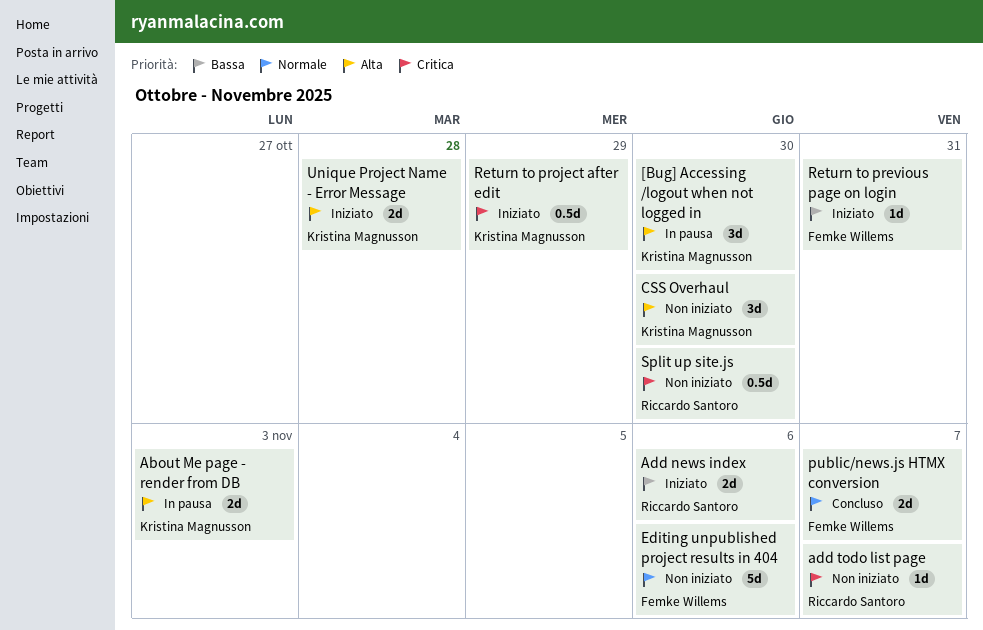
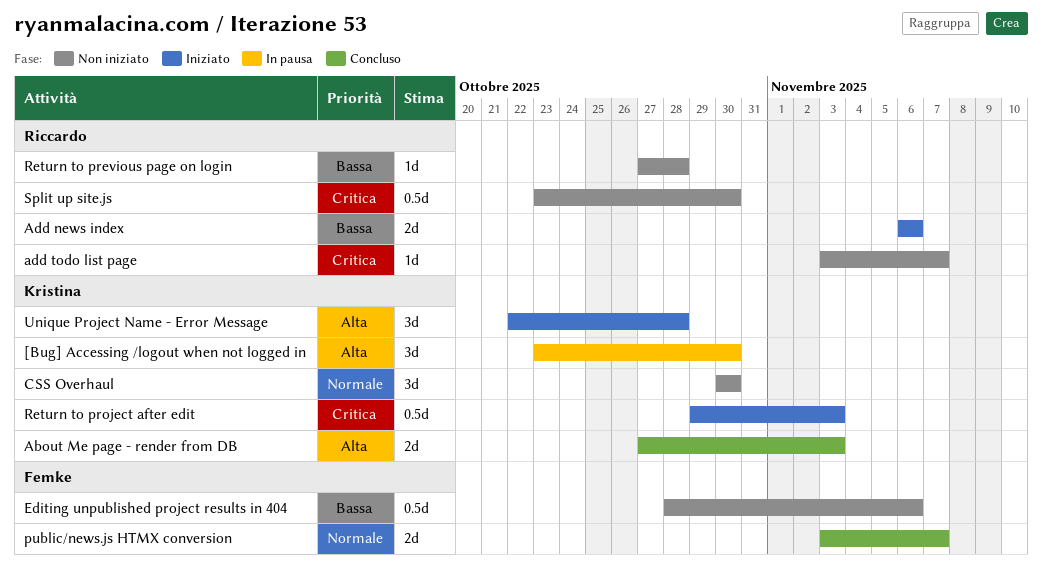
About Me page - render from DB, status: In pausa -> Concluso
CSS Overhaul, priority: Alta -> Normale
Editing unpublished project results in 404, priority: Normale -> Bassa
Editing unpublished project results in 404, estimate: 5d -> 0.5d
Return to previous page on login, status: Iniziato -> Non iniziato
Return to previous page on login, owner: Femke Willems -> Riccardo Santoro
Return to previous page on login, due: Oct 31 -> Oct 28
Return to project after edit, due: Oct 29 -> Nov 3
Unique Project Name - Error Message, estimate: 2d -> 3d

